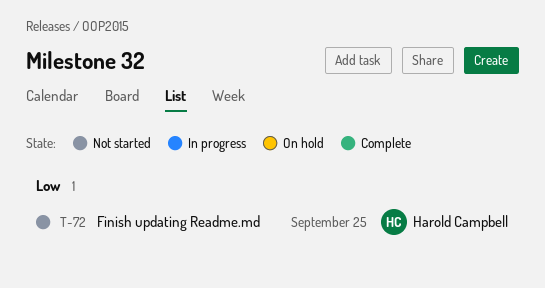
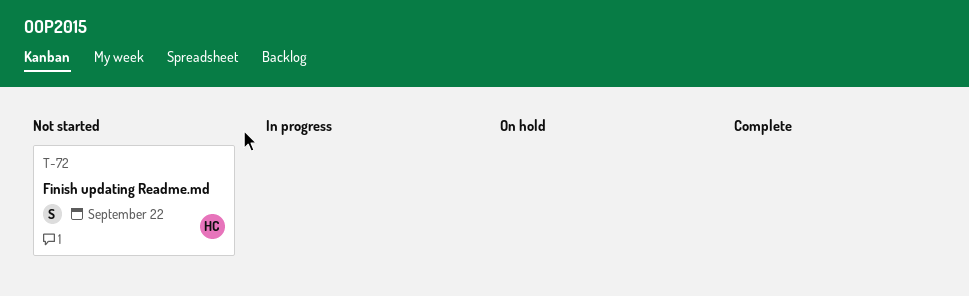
T-72, due: Sep 25 -> Sep 22

